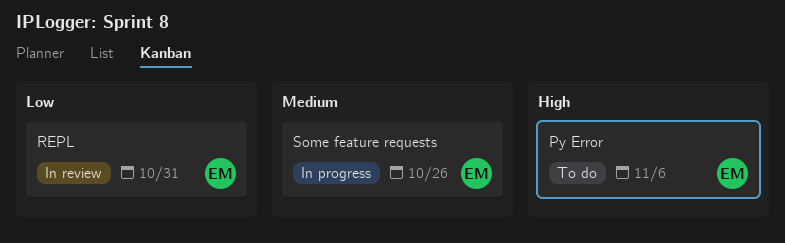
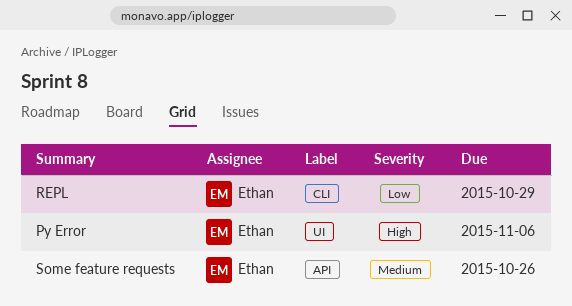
REPL, due: Oct 31 -> Oct 29

